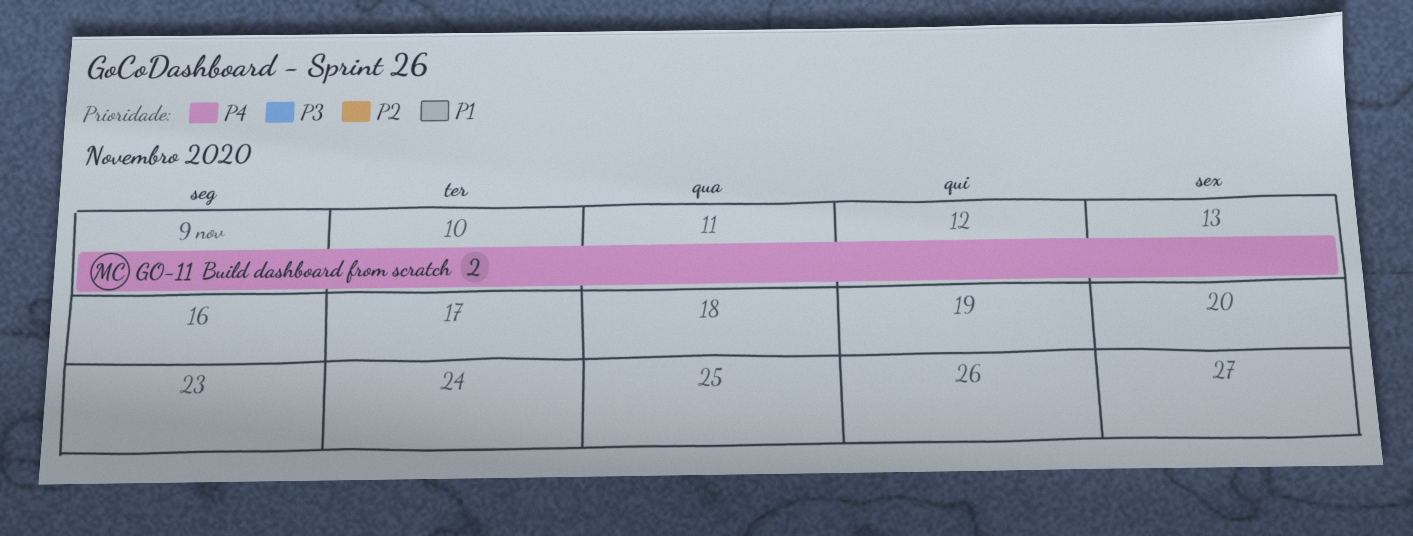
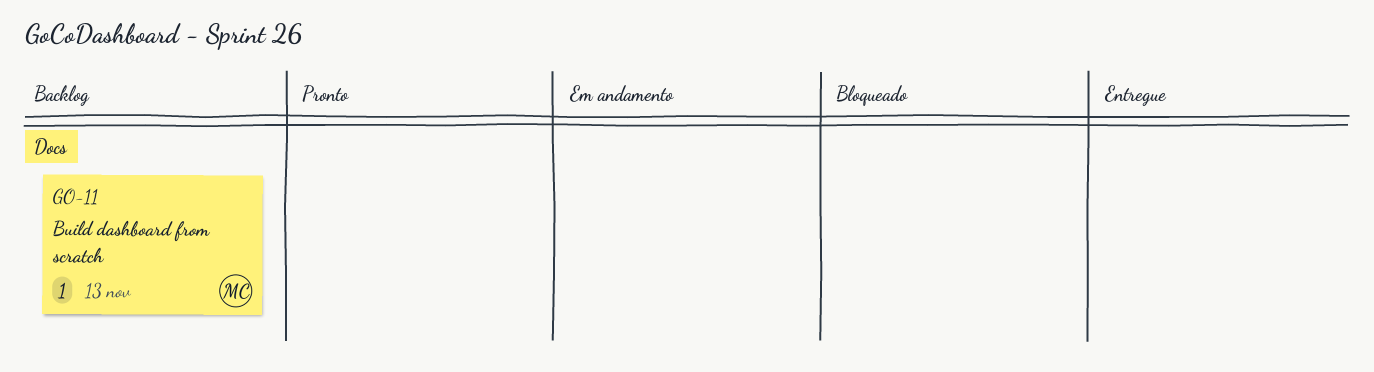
GO-11, estimate: 2 -> 1

